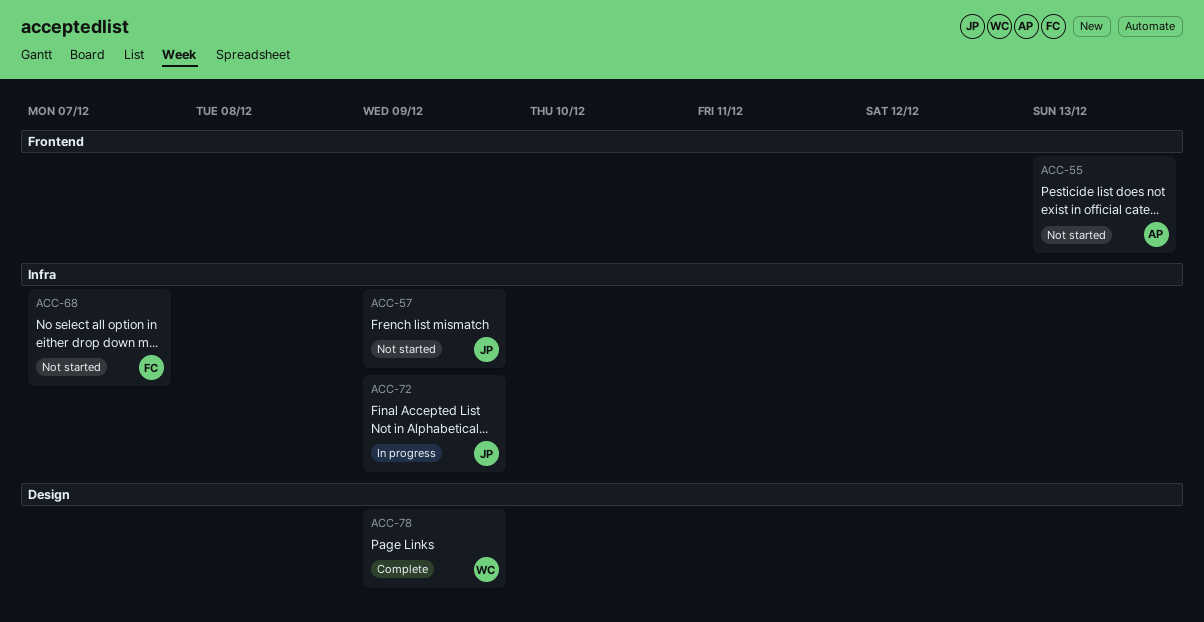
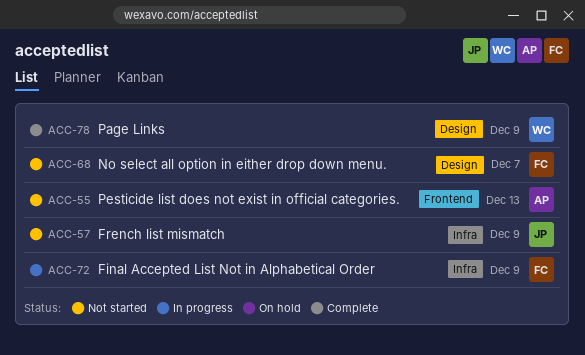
ACC-68, label: Infra -> Design
ACC-72, owner: JP -> FC

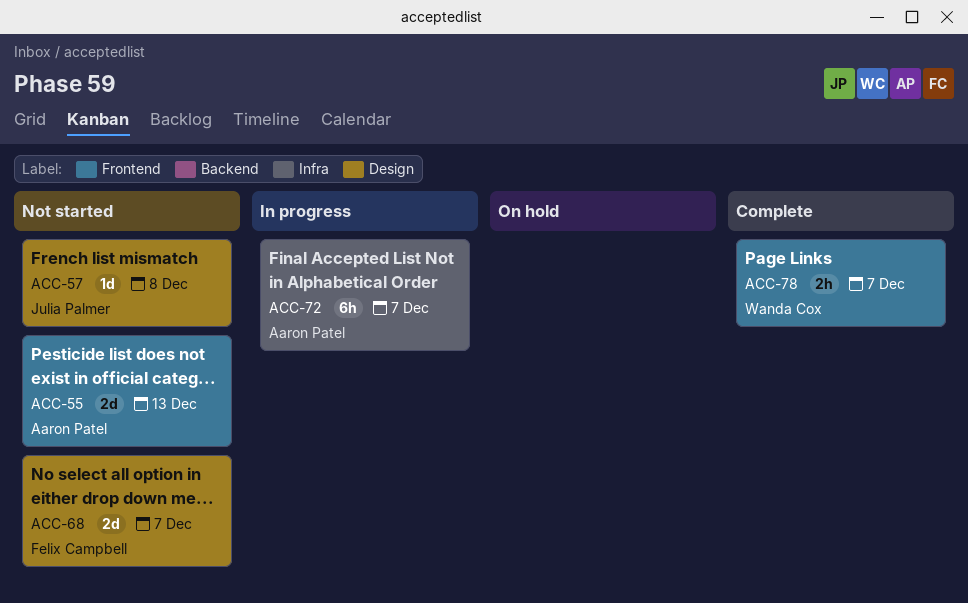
ACC-57, label: Infra -> Design
ACC-57, due: Dec 9 -> Dec 8
ACC-72, owner: Felix Campbell -> Aaron Patel
ACC-72, due: Dec 9 -> Dec 7
ACC-78, label: Design -> Frontend
ACC-78, due: Dec 9 -> Dec 7

